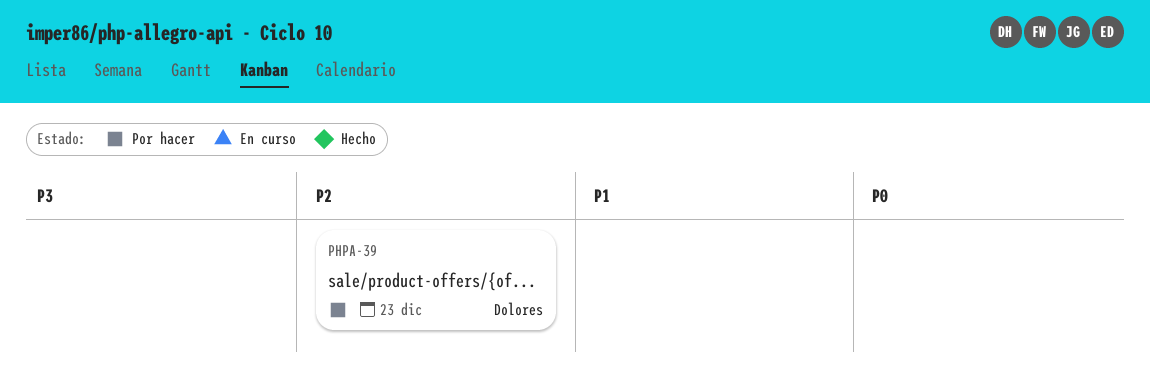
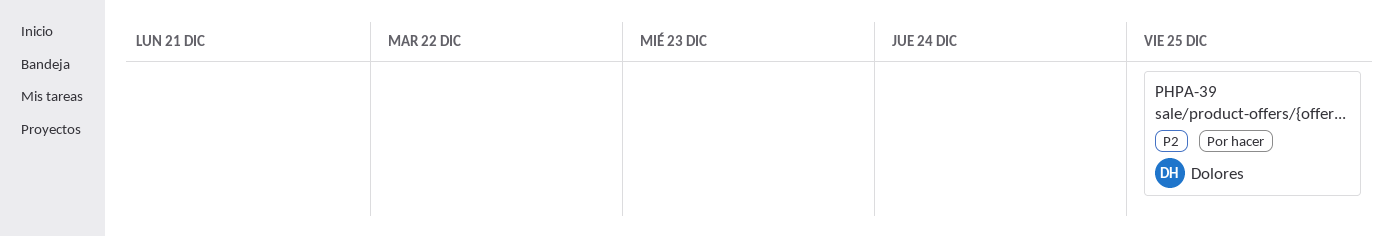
PHPA-39, due: Dec 23 -> Dec 25

